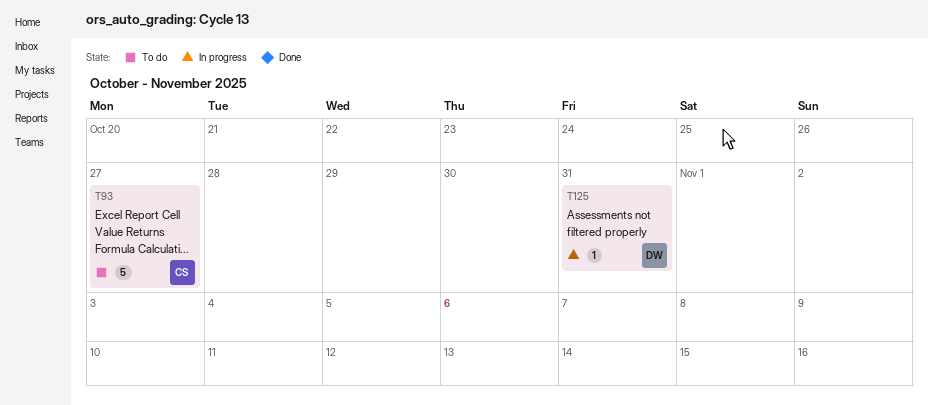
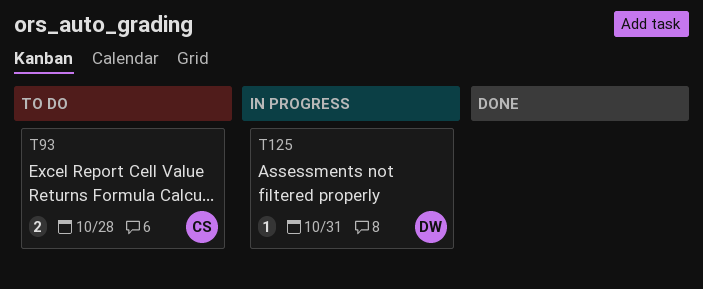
T93, estimate: 5 -> 2
T93, due: Oct 27 -> Oct 28

